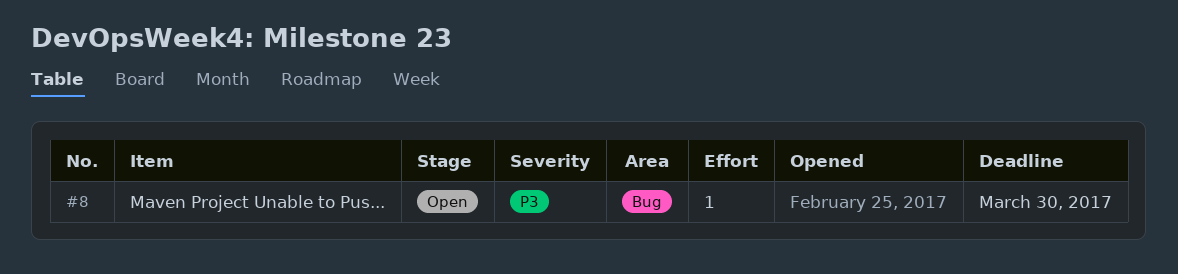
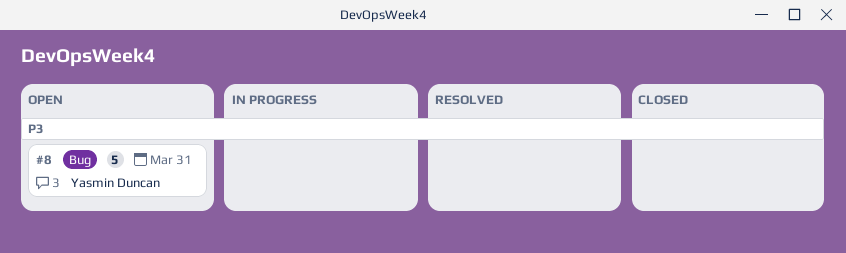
#8, estimate: 1 -> 5
#8, due: Mar 30 -> Mar 31

